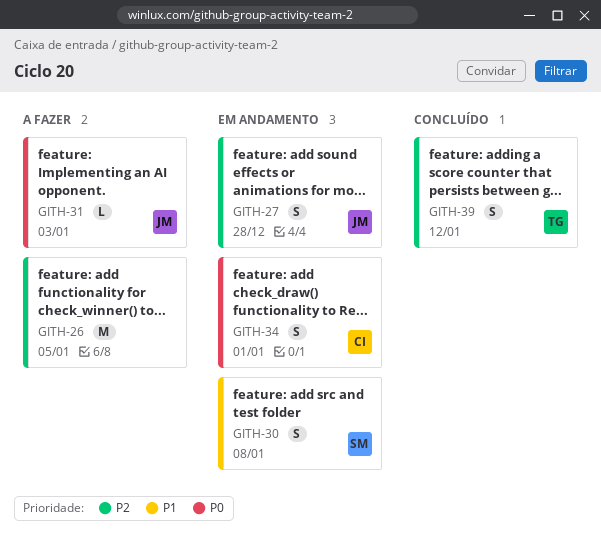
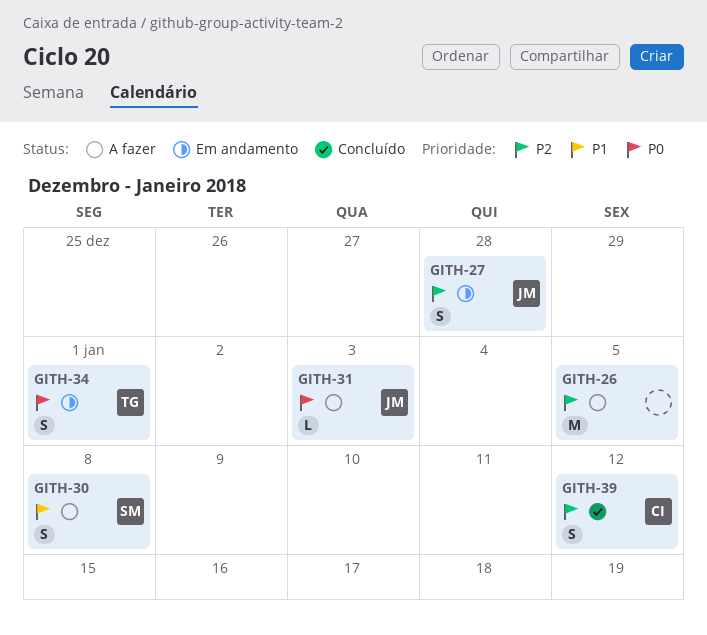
GITH-30, status: Em andamento -> A fazer
GITH-34, owner: CI -> TG
GITH-39, owner: TG -> CI

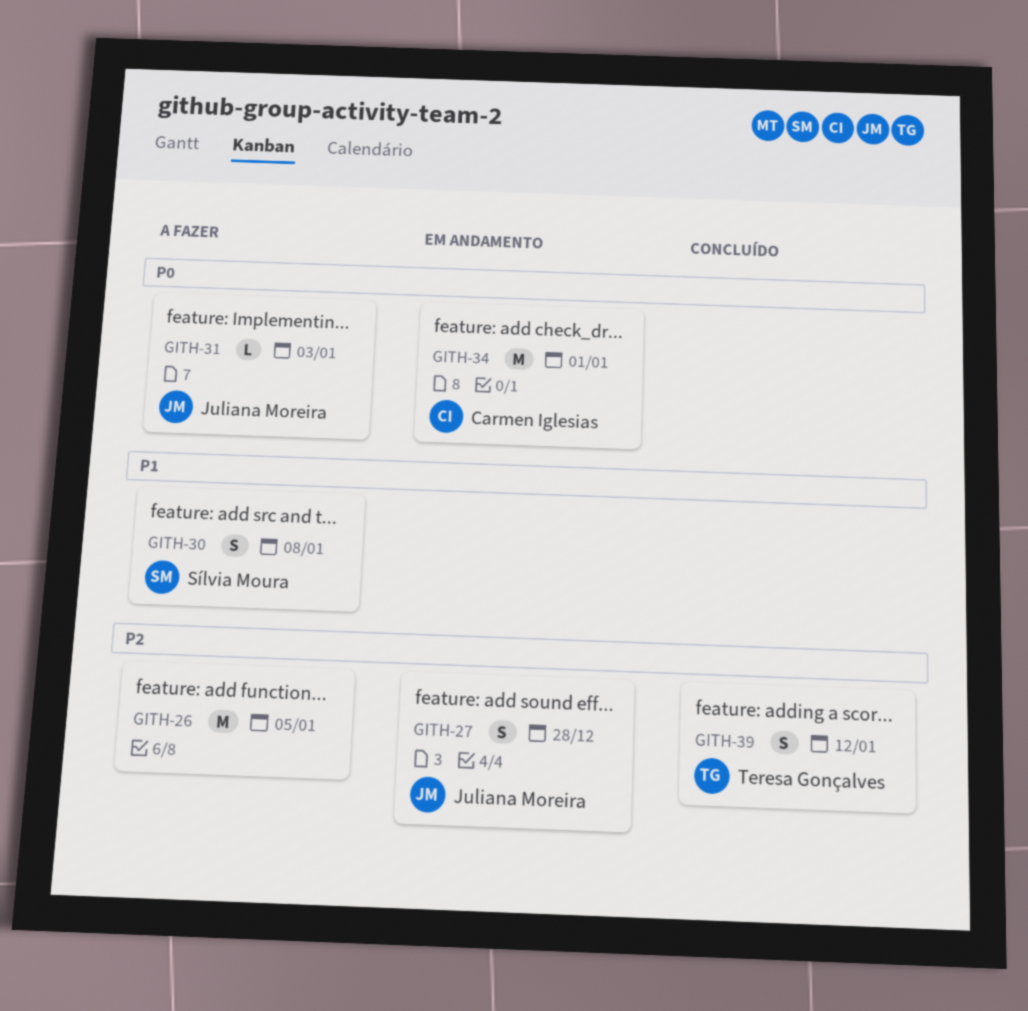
GITH-34, owner: Teresa Gonçalves -> Carmen Iglesias
GITH-34, estimate: S -> M
GITH-39, owner: Carmen Iglesias -> Teresa Gonçalves

